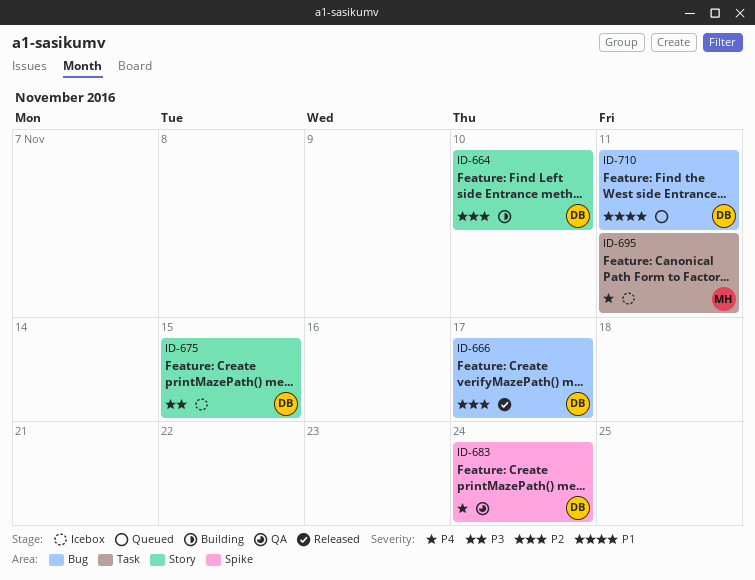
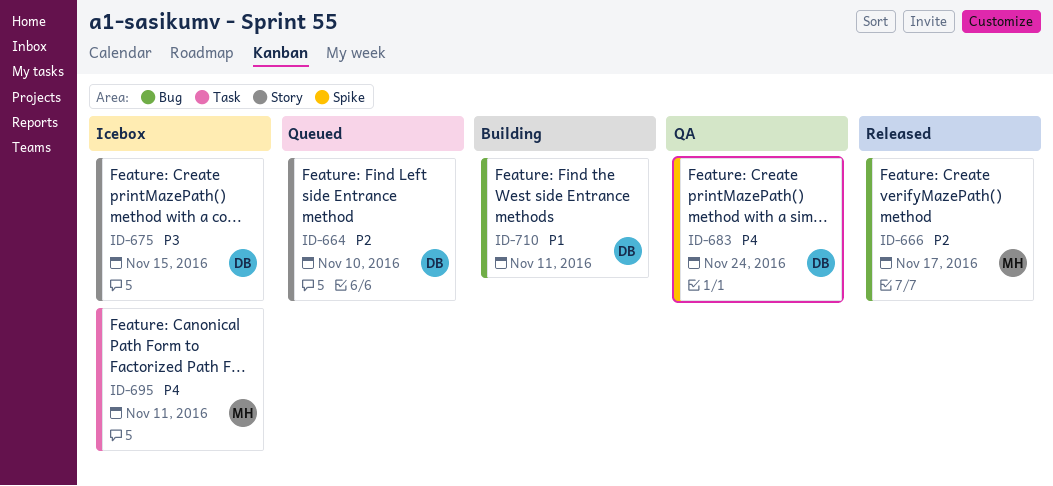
ID-664, status: Building -> Queued
ID-666, owner: DB -> MH
ID-710, status: Queued -> Building

